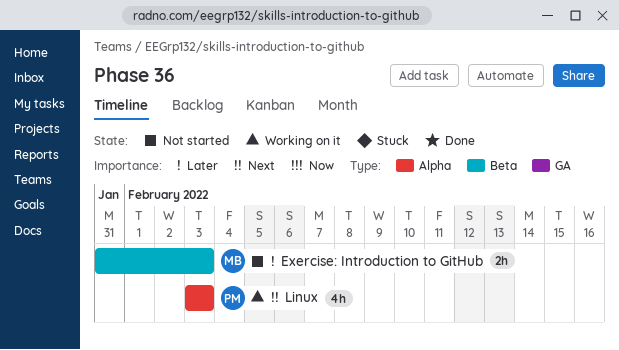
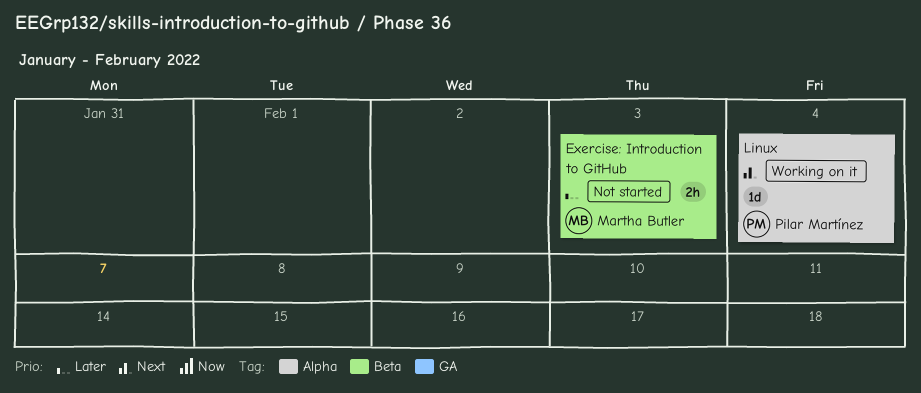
Linux, estimate: 4h -> 1d
Linux, due: Feb 3 -> Feb 4

